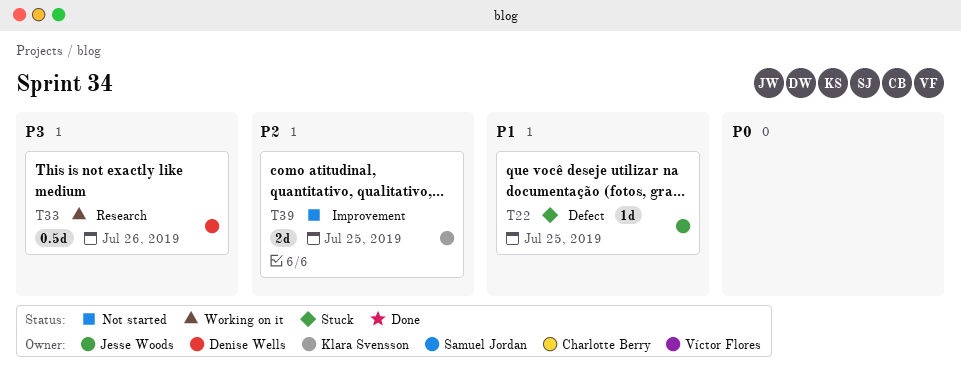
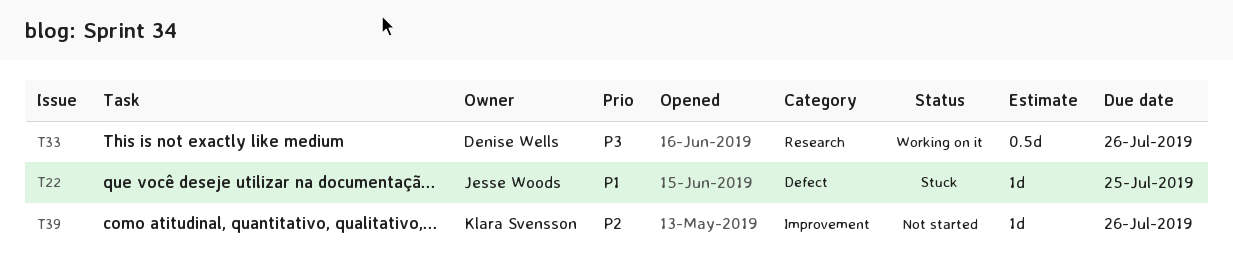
T39, estimate: 2d -> 1d
T39, due: Jul 25 -> Jul 26

